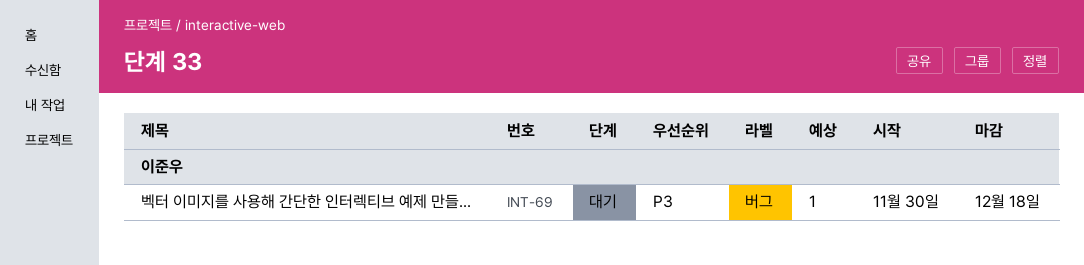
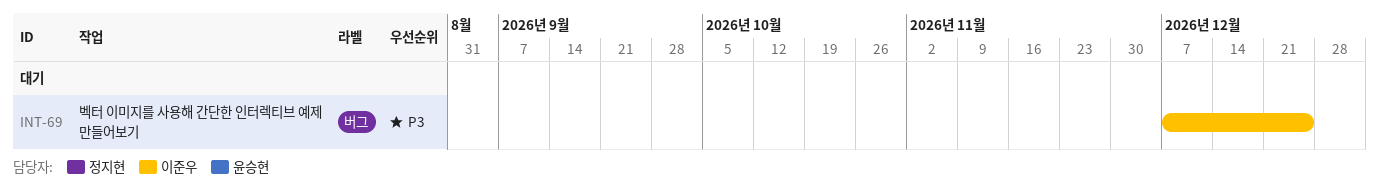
INT-69, start: Nov 30 -> Dec 7
INT-69, due: Dec 18 -> Dec 25

